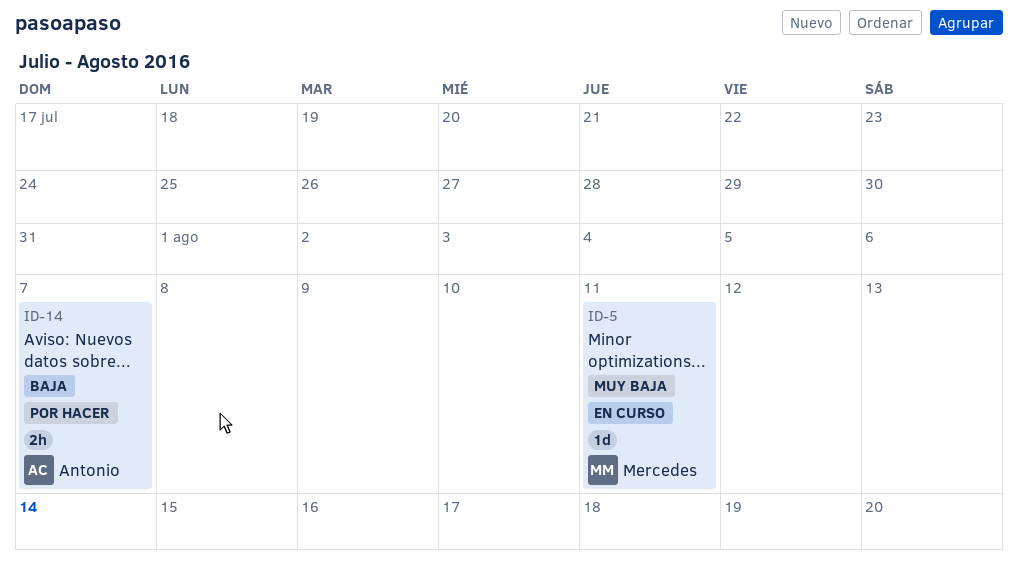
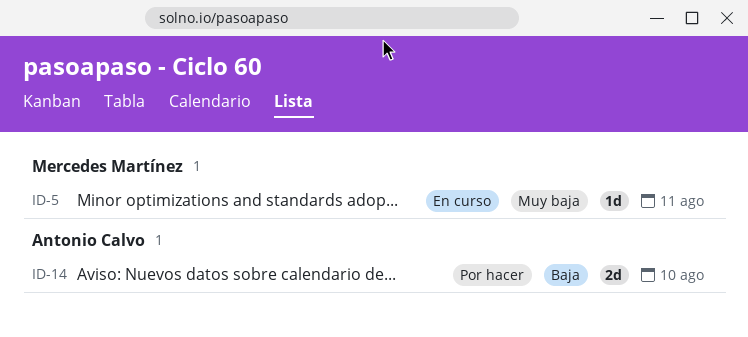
ID-14, estimate: 2h -> 2d
ID-14, due: Aug 7 -> Aug 10

